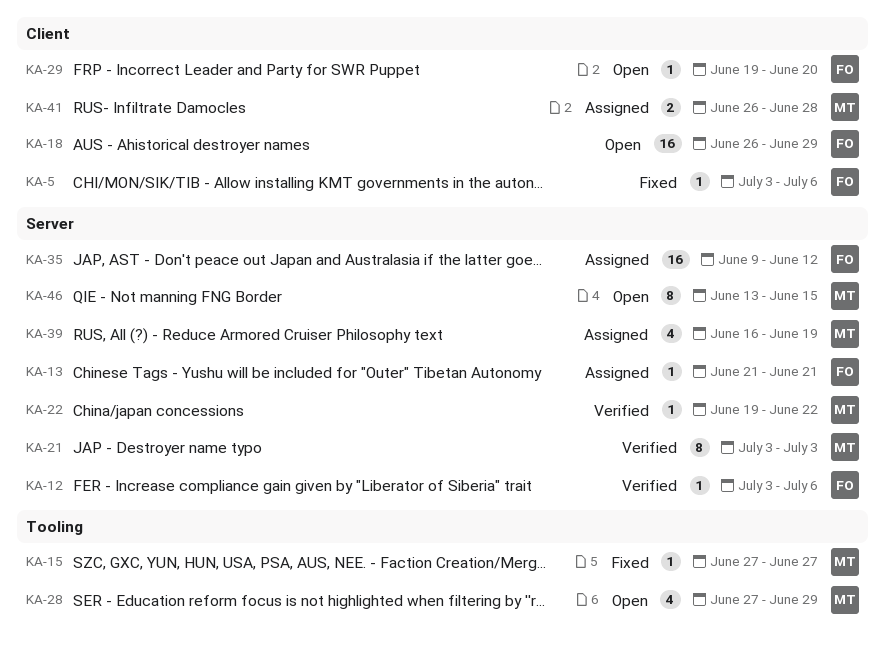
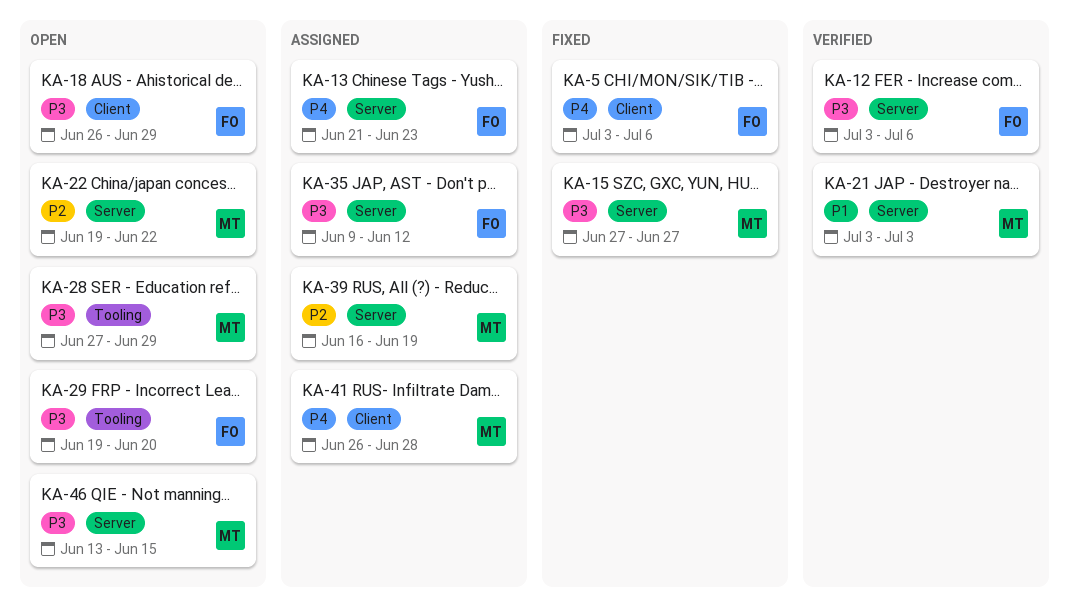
KA-13, due: Jun 21 -> Jun 23
KA-15, label: Tooling -> Server
KA-22, status: Verified -> Open
KA-29, label: Client -> Tooling

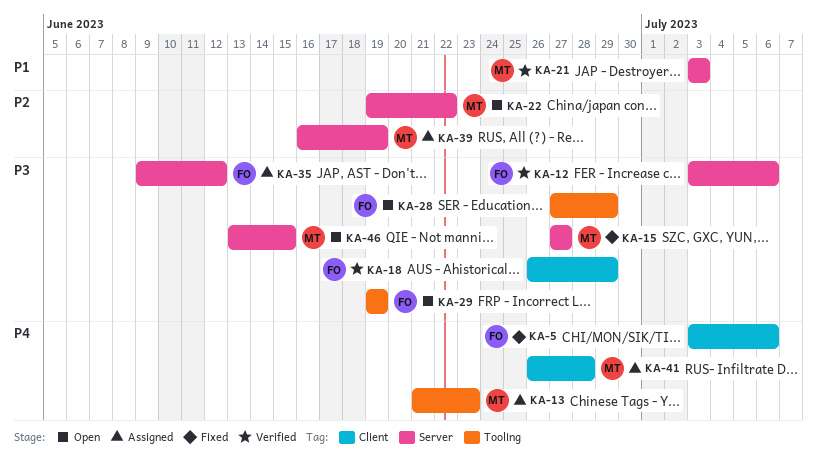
KA-13, owner: FO -> MT
KA-13, label: Server -> Tooling
KA-18, status: Open -> Verified
KA-28, owner: MT -> FO
KA-29, due: Jun 20 -> Jun 19

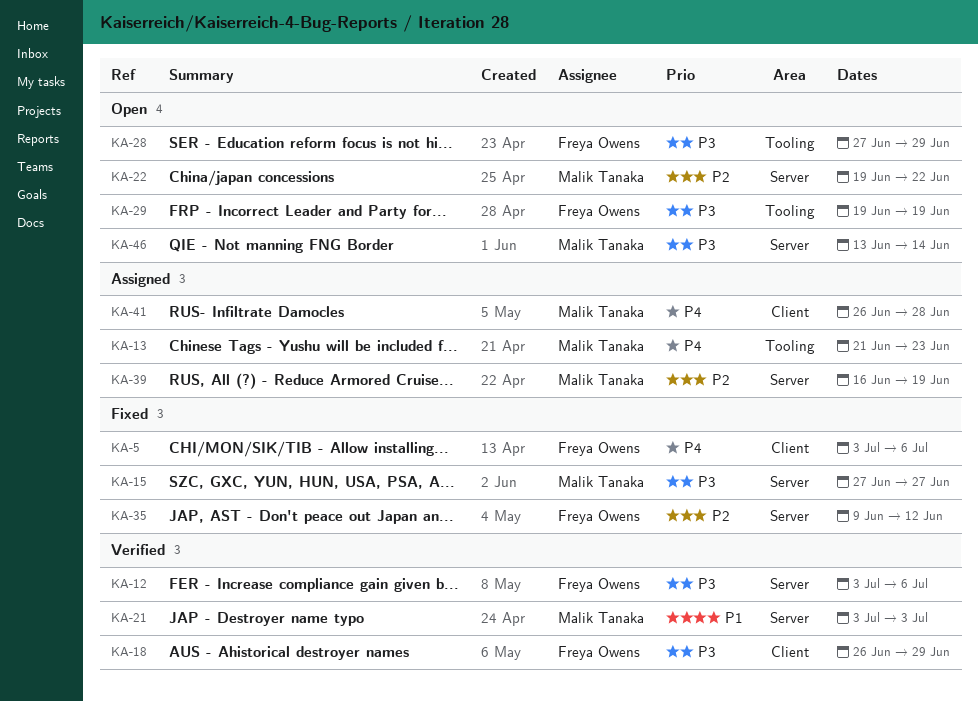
KA-35, status: Assigned -> Fixed
KA-35, priority: P3 -> P2
KA-46, due: Jun 15 -> Jun 14

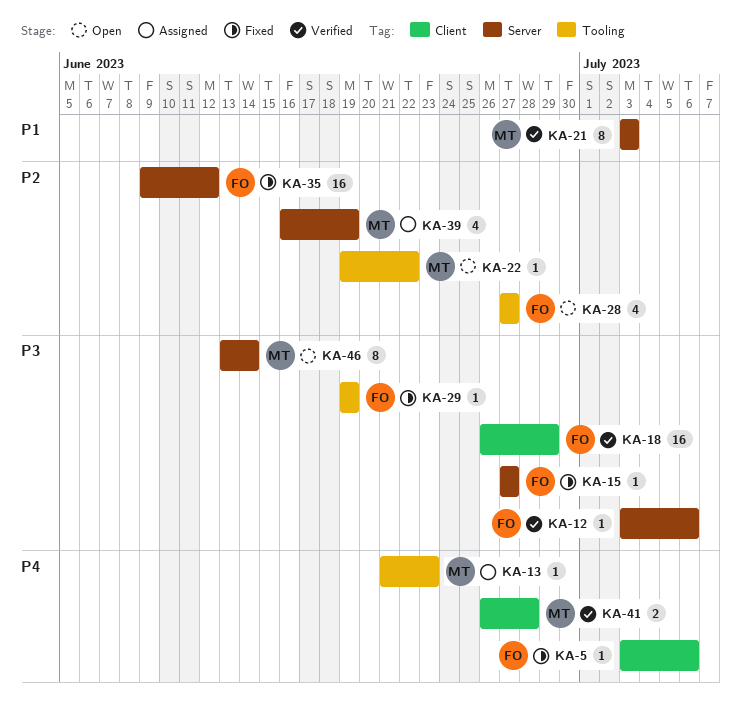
KA-15, owner: Malik Tanaka -> Freya Owens
KA-22, label: Server -> Tooling
KA-28, priority: P3 -> P2
KA-28, due: Jun 29 -> Jun 27
KA-29, status: Open -> Fixed
KA-41, status: Assigned -> Verified

